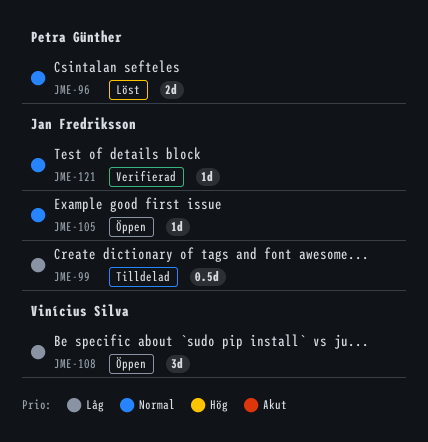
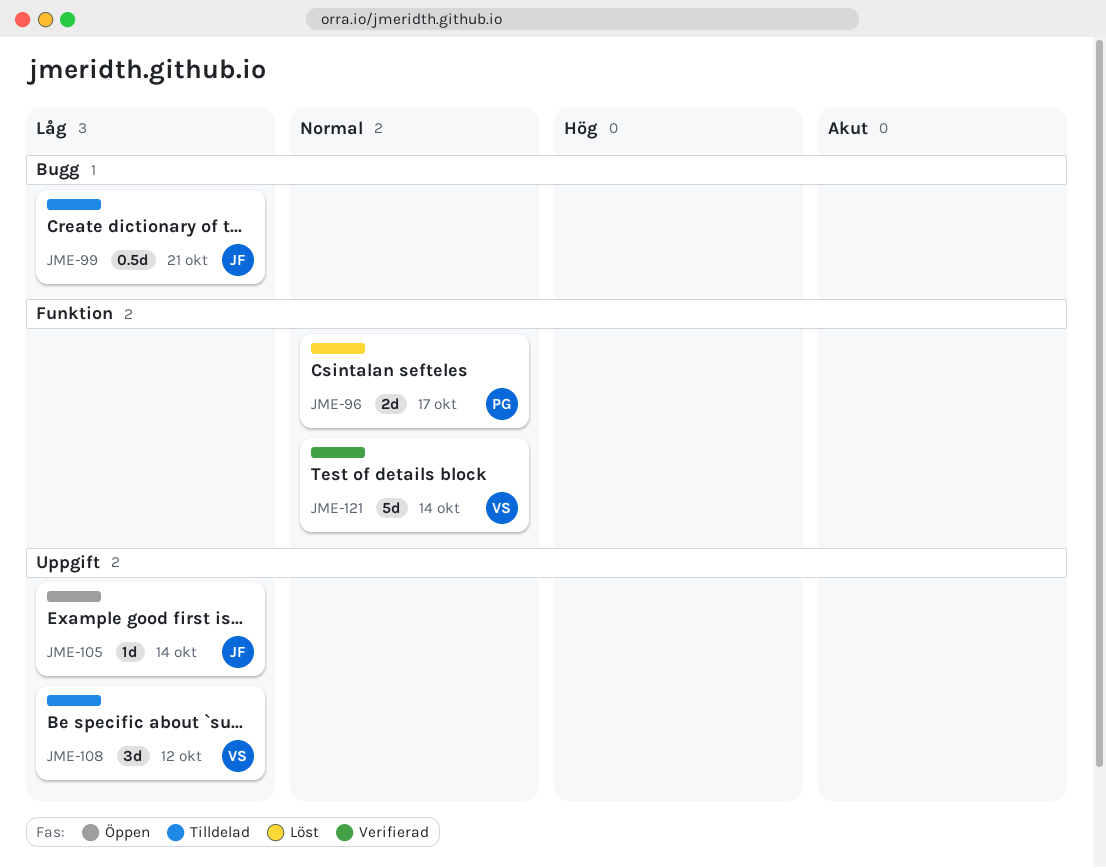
JME-105, priority: Normal -> Låg
JME-108, status: Öppen -> Tilldelad
JME-121, owner: Jan Fredriksson -> Vinícius Silva
JME-121, estimate: 1d -> 5d

